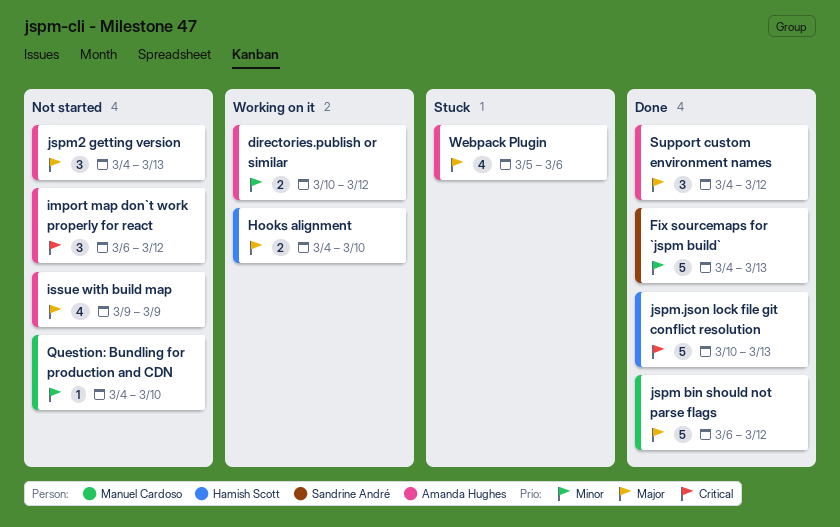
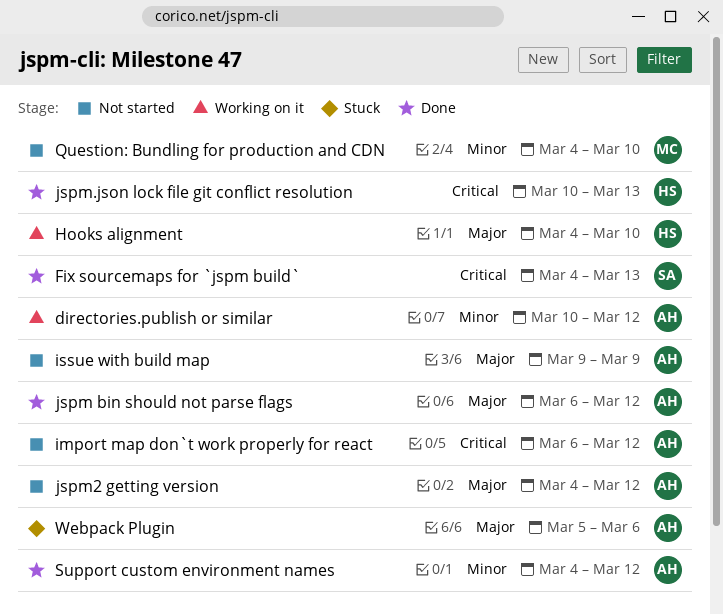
Fix sourcemaps for `jspm build`, priority: Minor -> Critical
jspm bin should not parse flags, owner: Manuel Cardoso -> Amanda Hughes
jspm2 getting version, due: Mar 13 -> Mar 12
Support custom environment names, priority: Major -> Minor

